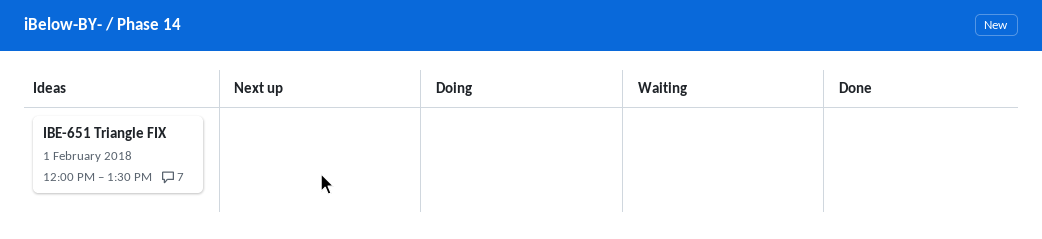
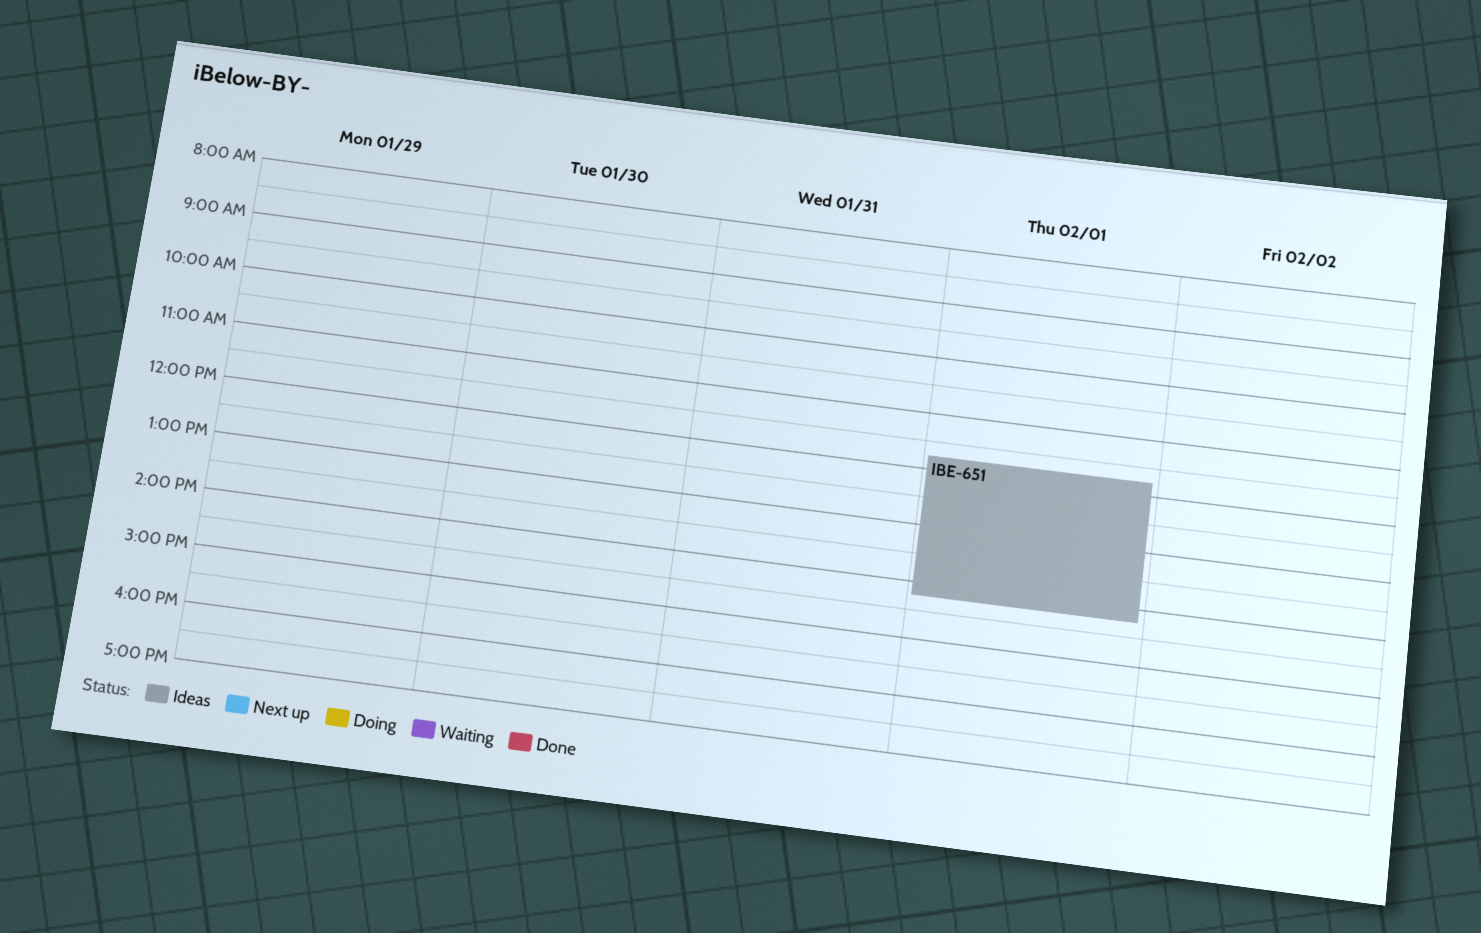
IBE-651, begins: 12:00 -> 11:45
IBE-651, ends: 13:30 -> 14:15

